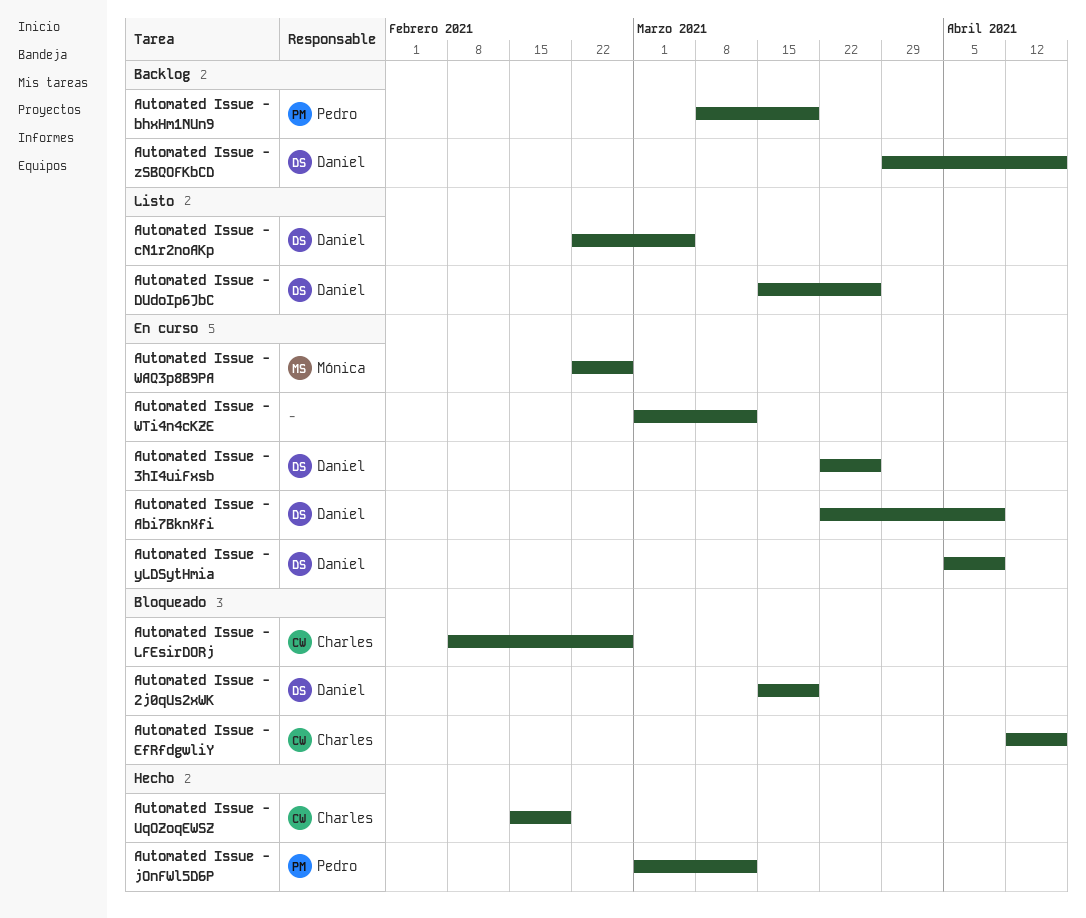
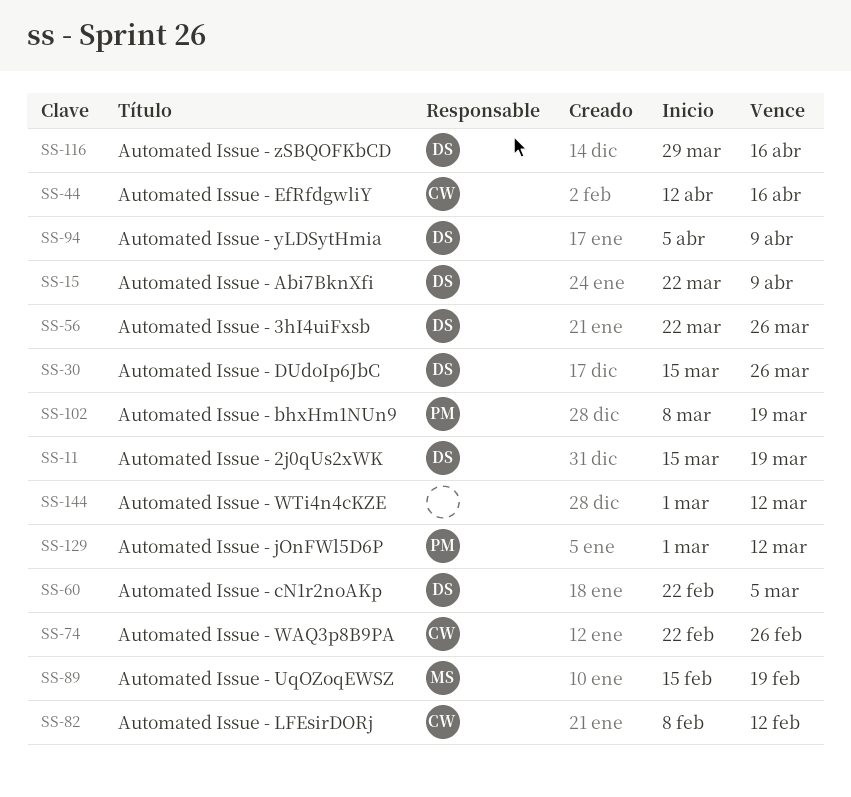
Automated Issue - LFEsirDORj, due: Feb 26 -> Feb 12
Automated Issue - UqOZoqEWSZ, owner: Charles -> Mónica
Automated Issue - WAQ3p8B9PA, owner: Mónica -> Charles

